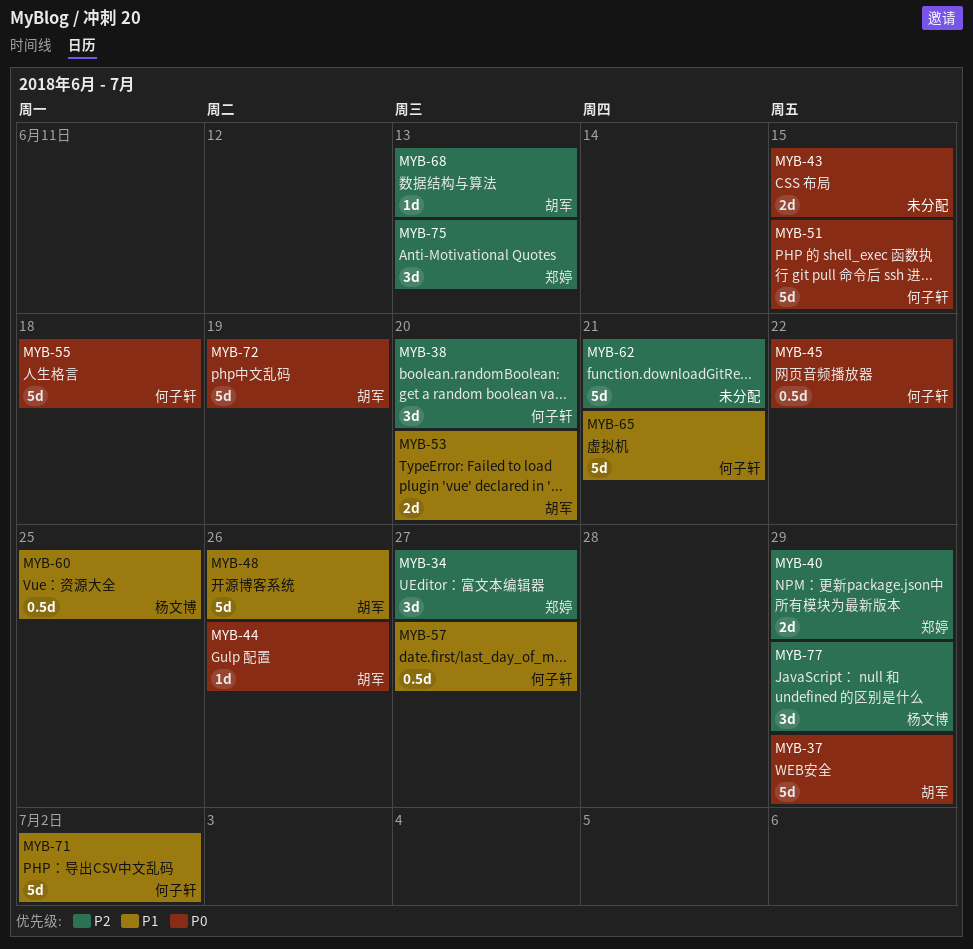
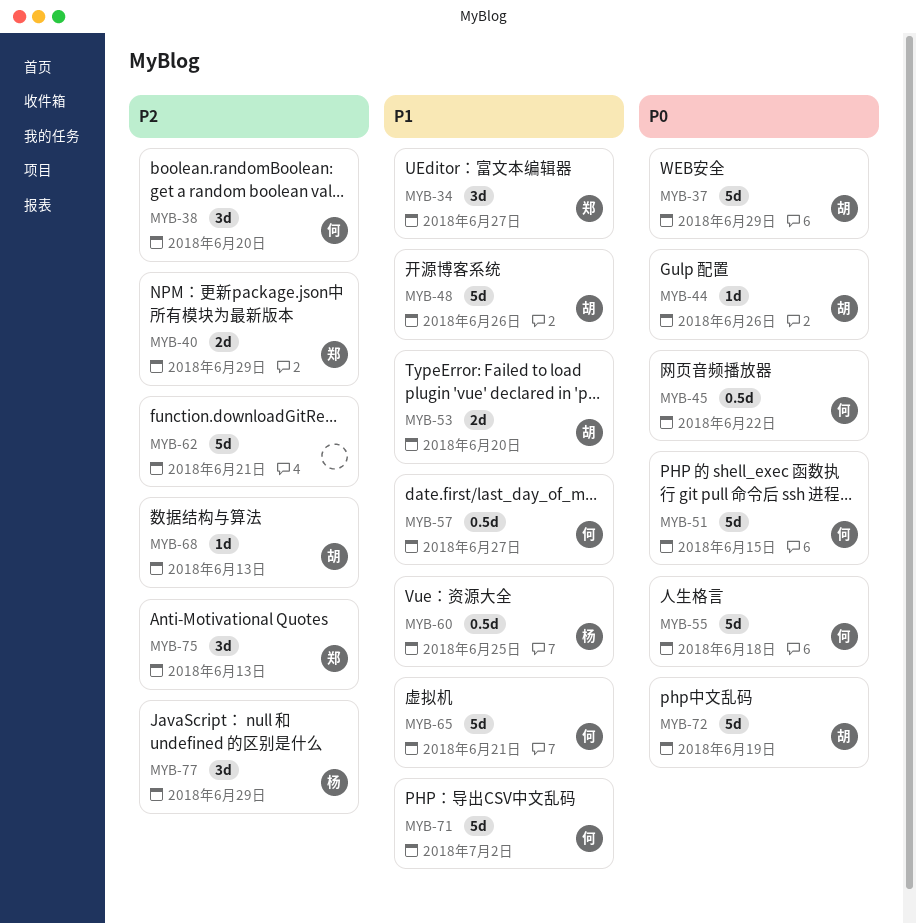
MYB-34, priority: P2 -> P1
MYB-43: present -> none

